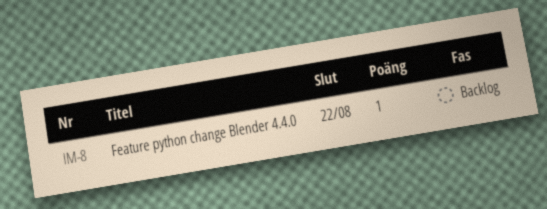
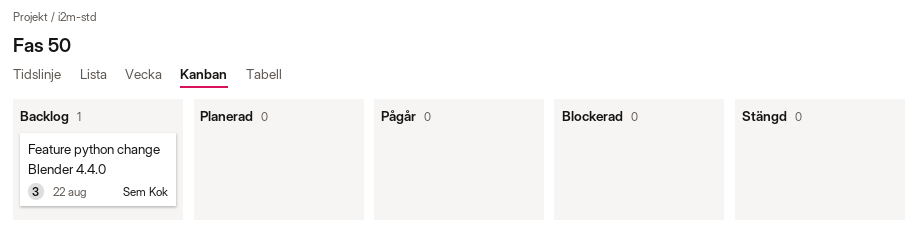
Feature python change Blender 4.4.0, estimate: 1 -> 3

